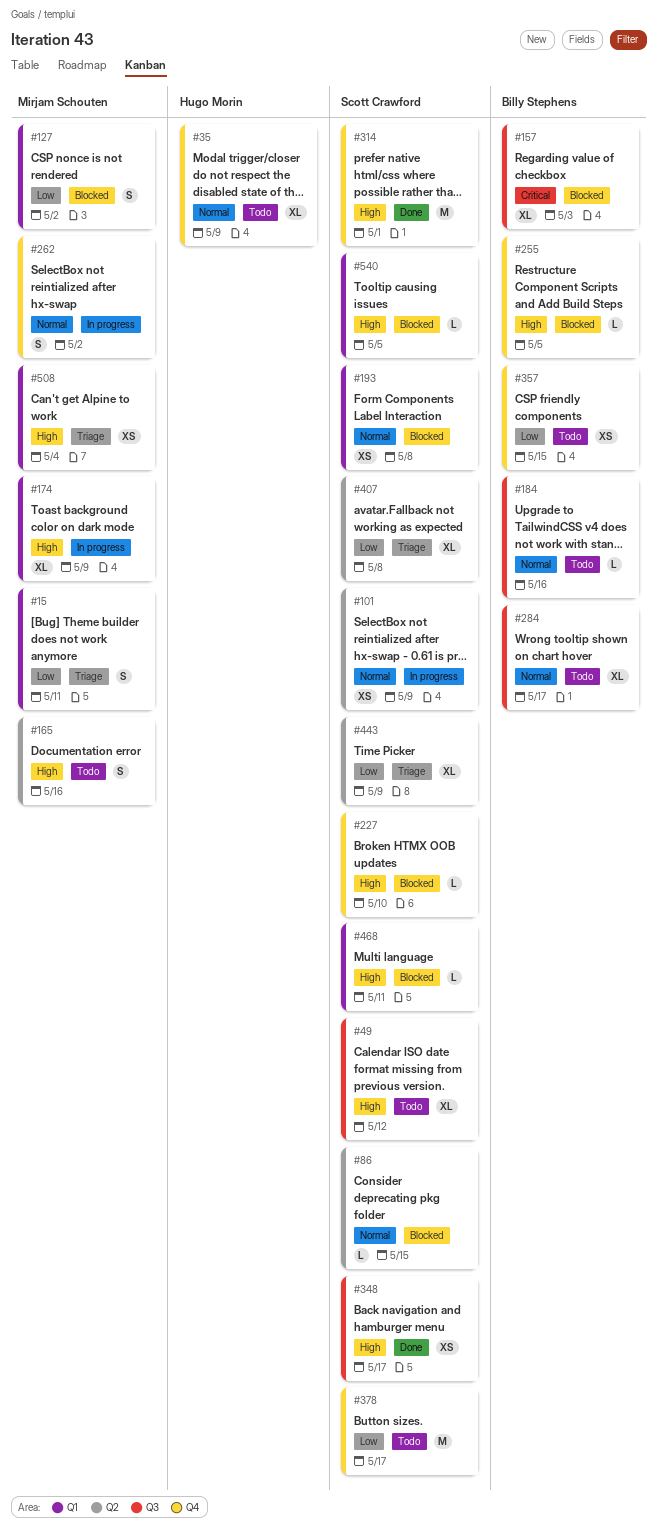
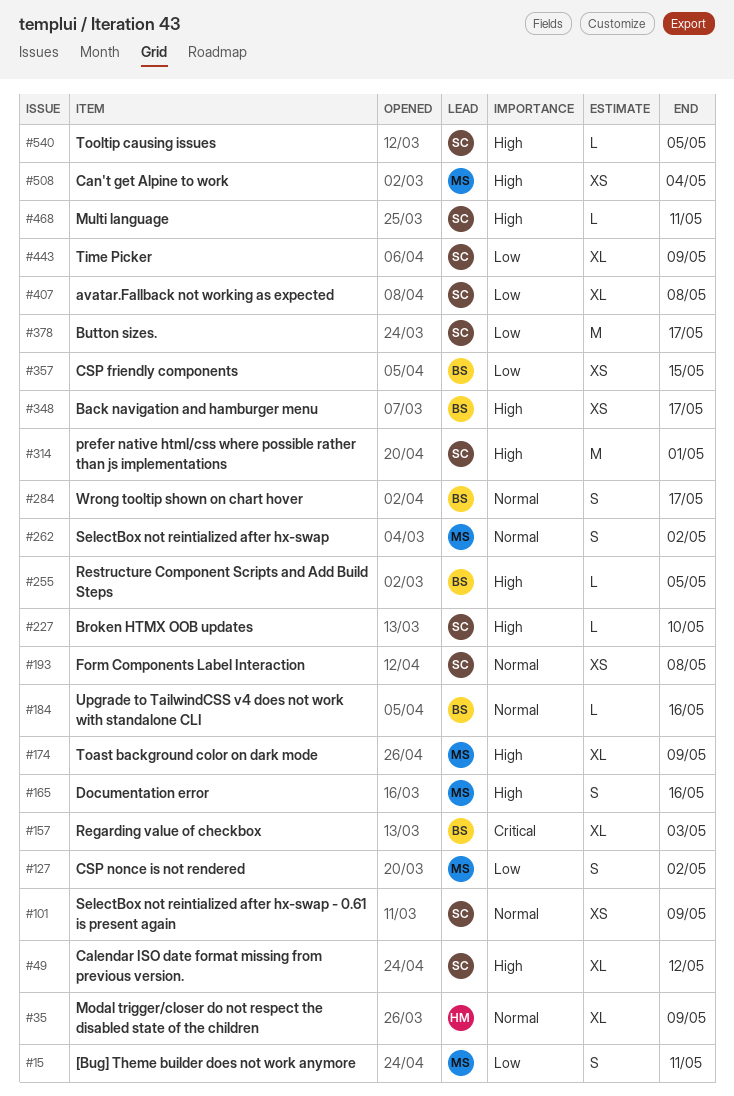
#86: present -> none
#284, estimate: XL -> S
#348, owner: Scott Crawford -> Billy Stephens

